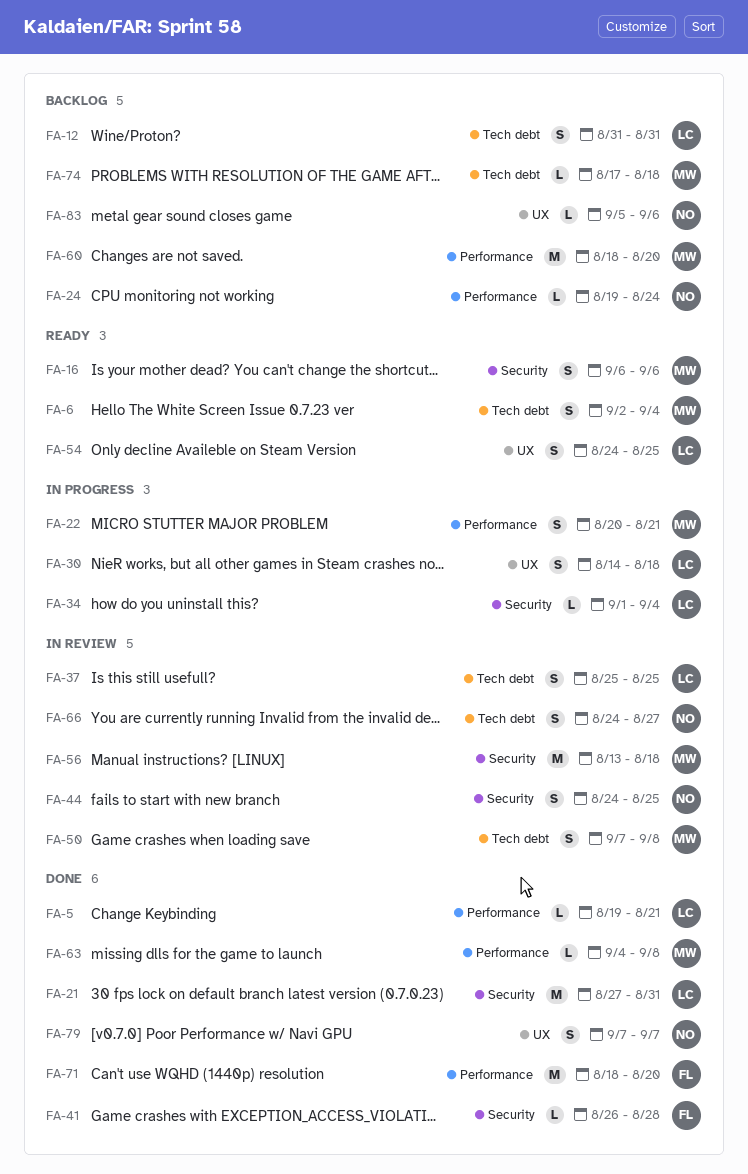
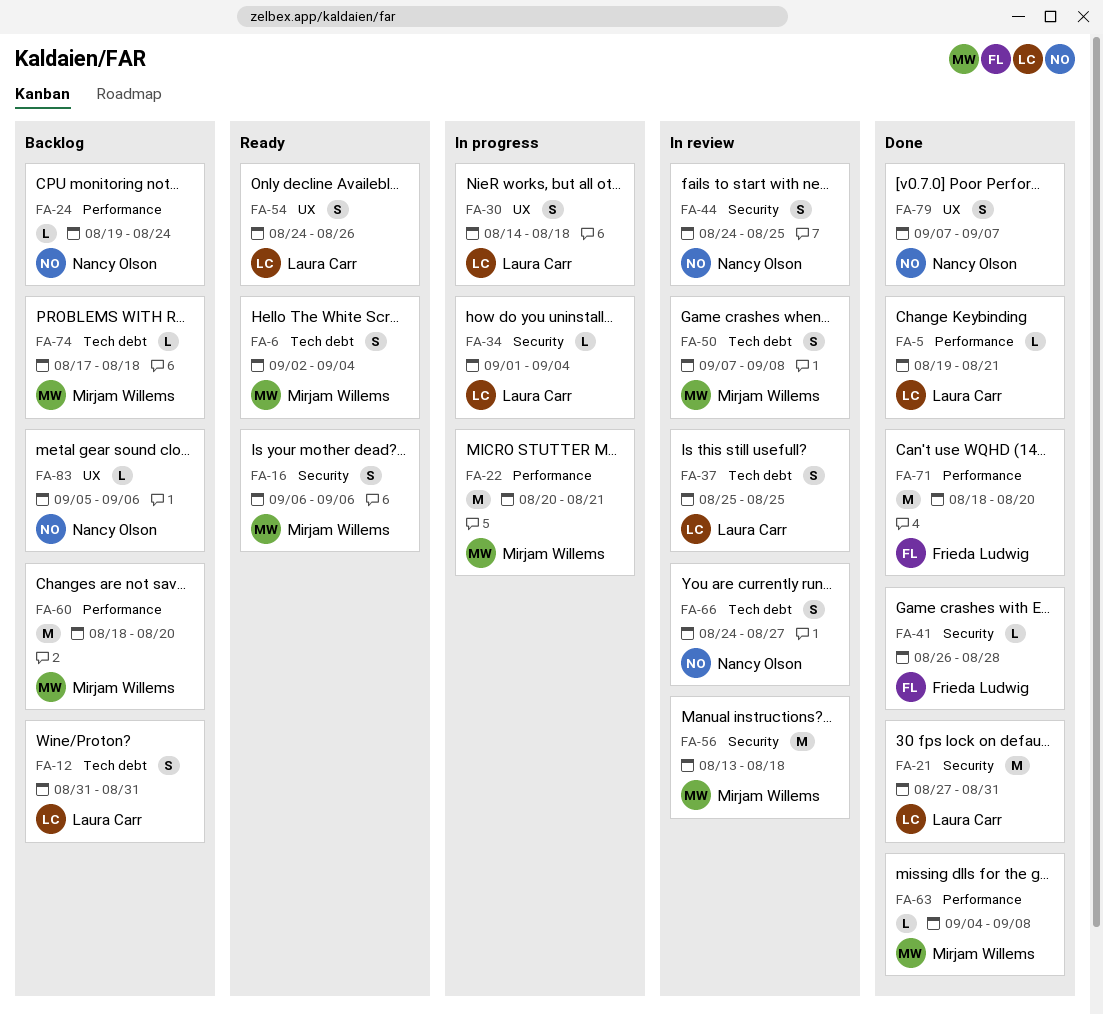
FA-22, estimate: S -> M
FA-54, due: Aug 25 -> Aug 26

